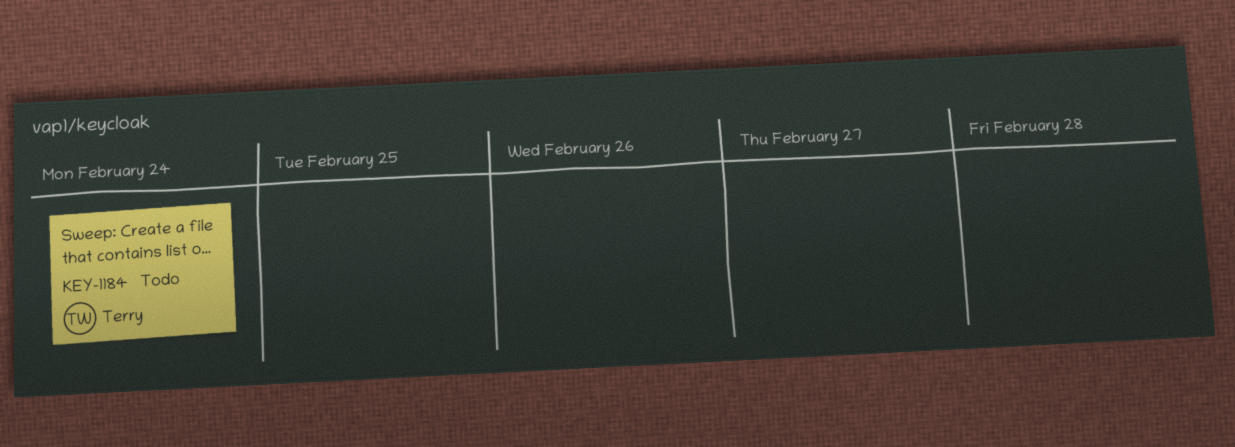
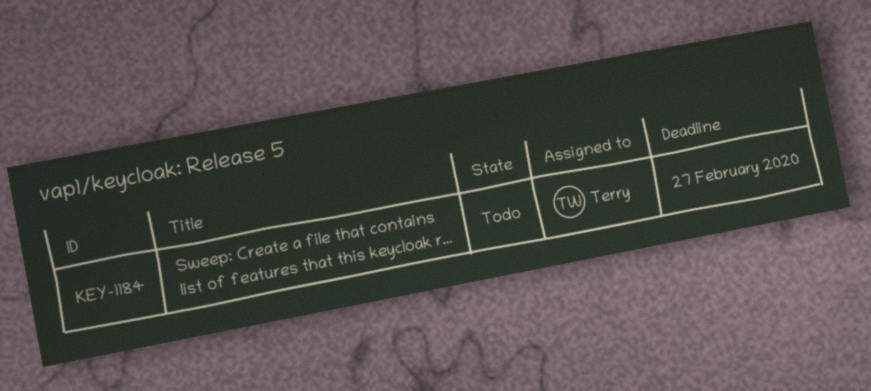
KEY-1184, due: Feb 24 -> Feb 27

